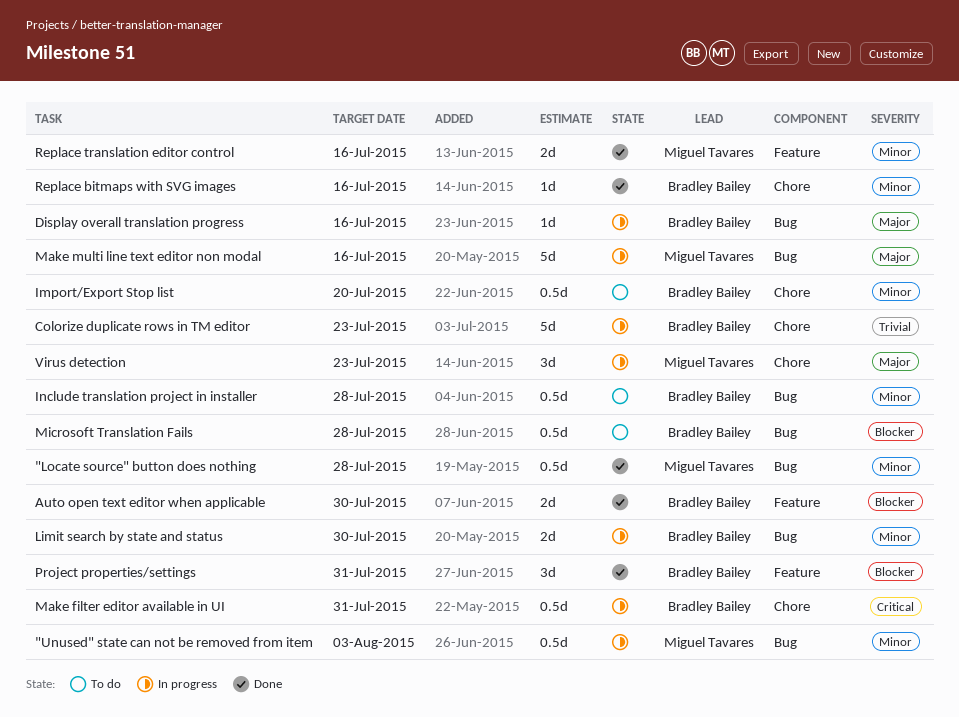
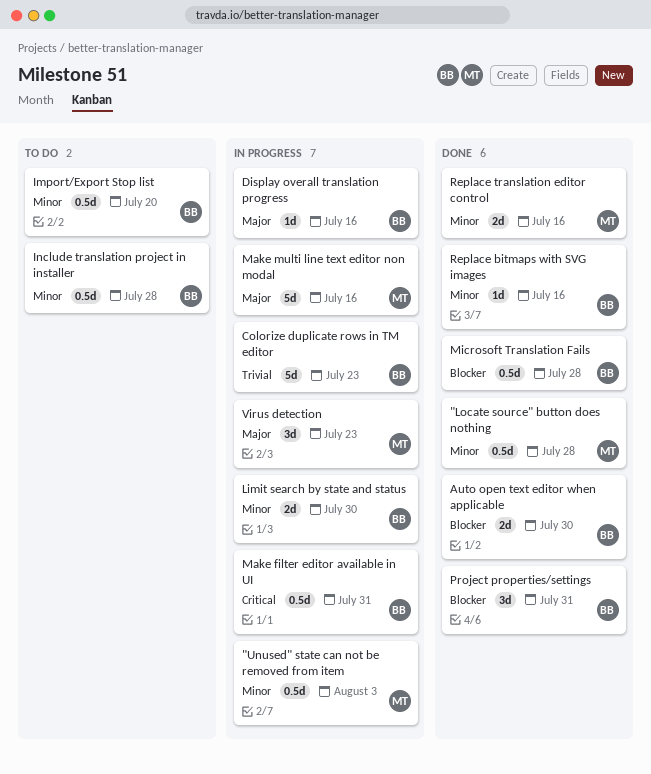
Microsoft Translation Fails, status: To do -> Done

